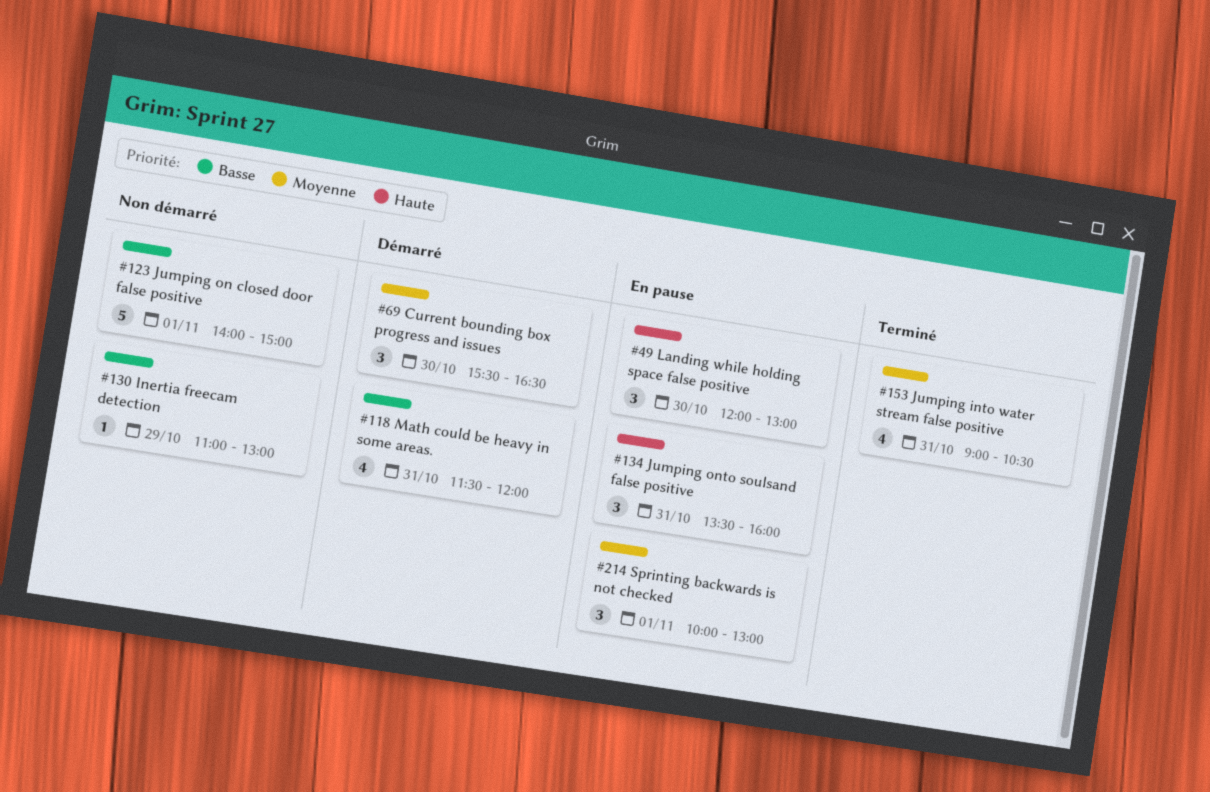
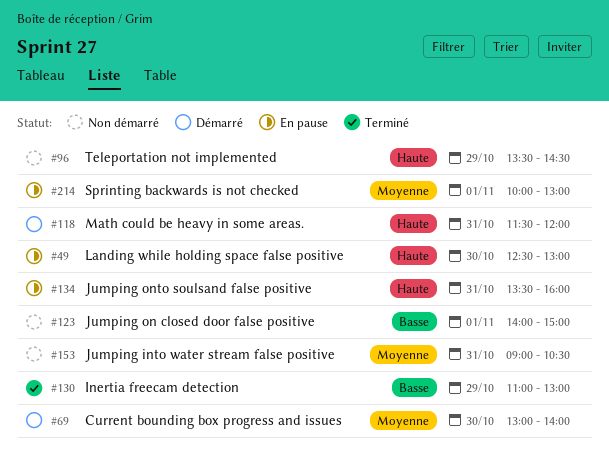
#49, begins: 12:00 -> 12:30
#69, begins: 15:30 -> 13:00
#69, ends: 16:30 -> 14:00
#96: none -> present
#118, priority: Basse -> Haute
#130, status: Non démarré -> Terminé
#153, status: Terminé -> Non démarré

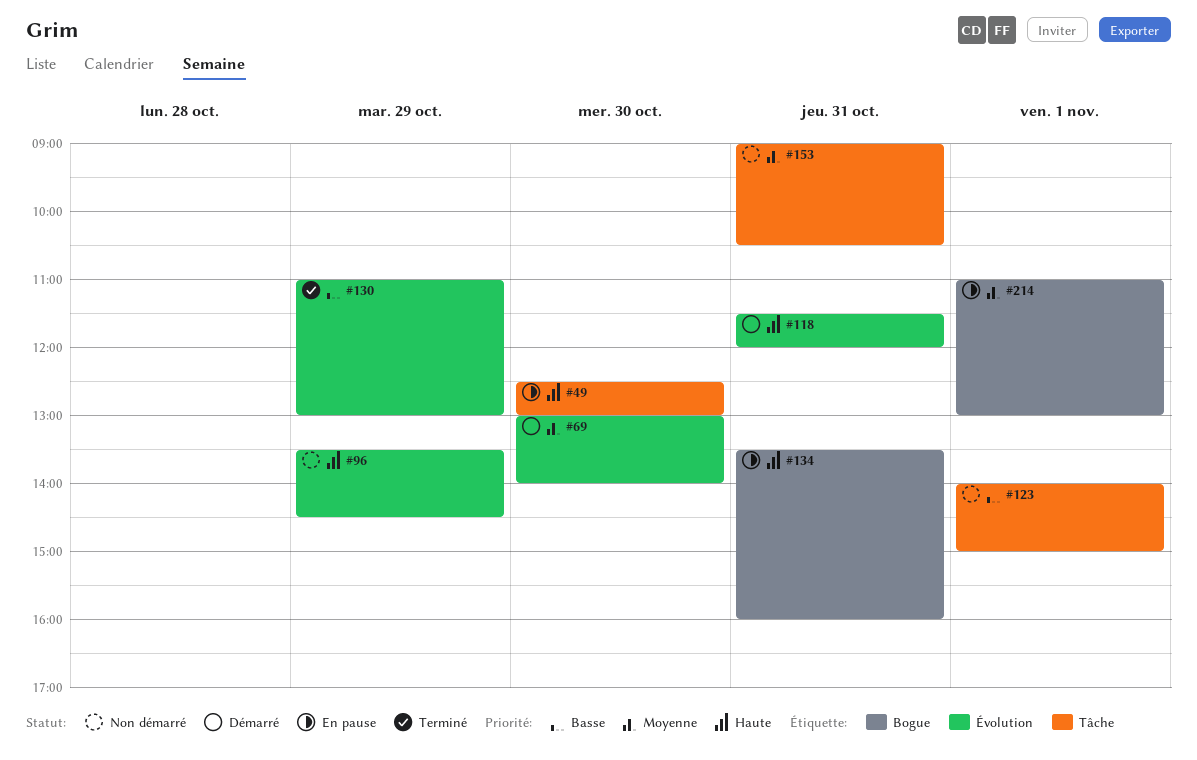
#214, begins: 10:00 -> 11:00

